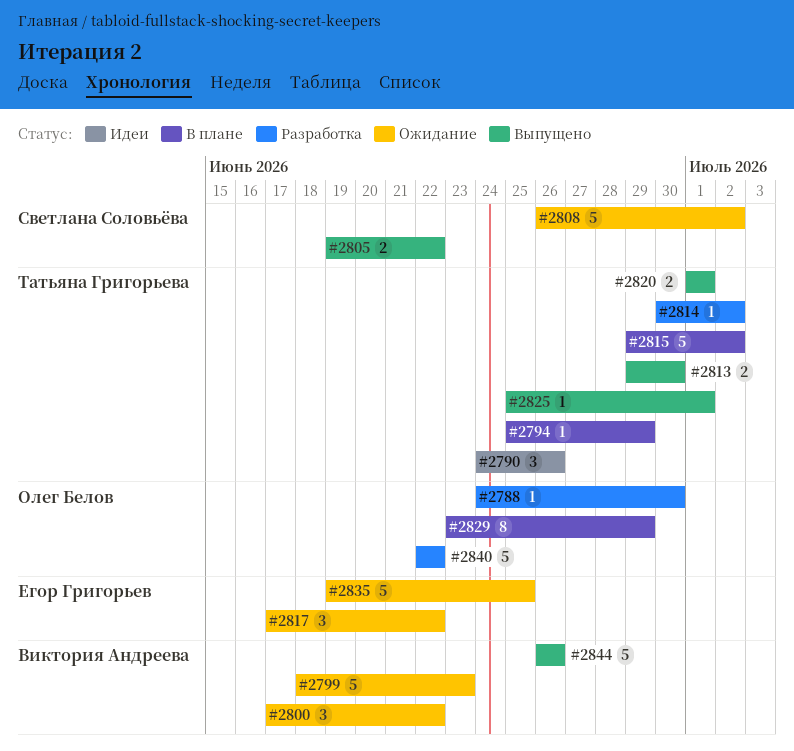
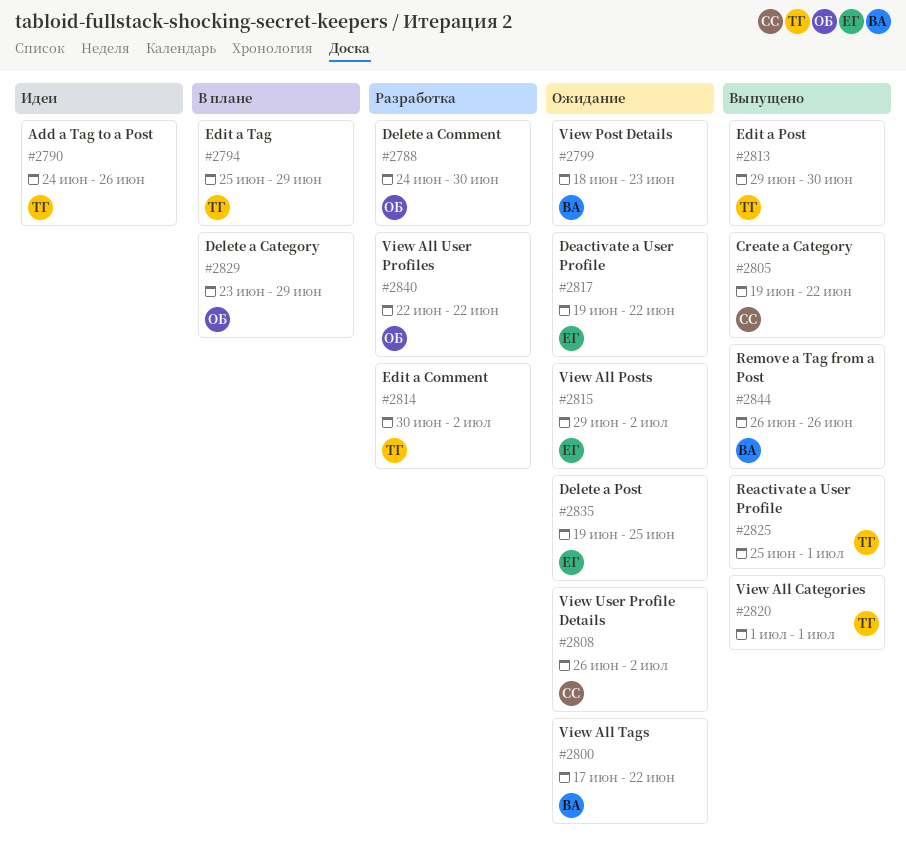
#2815, status: В плане -> Ожидание
#2815, owner: Татьяна Григорьева -> Егор Григорьев
#2817, start: Jun 17 -> Jun 19

